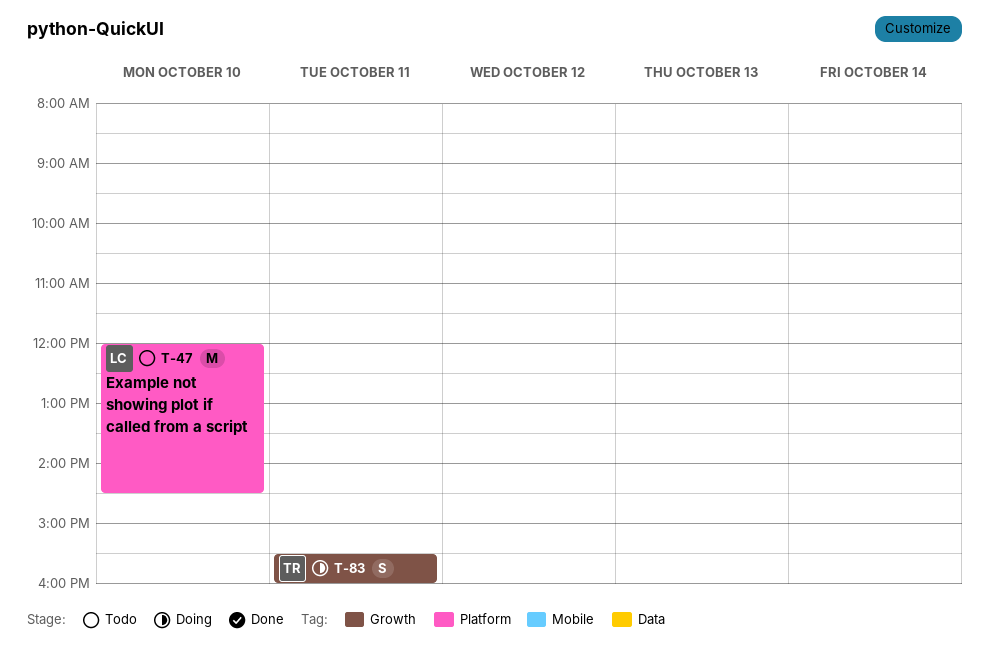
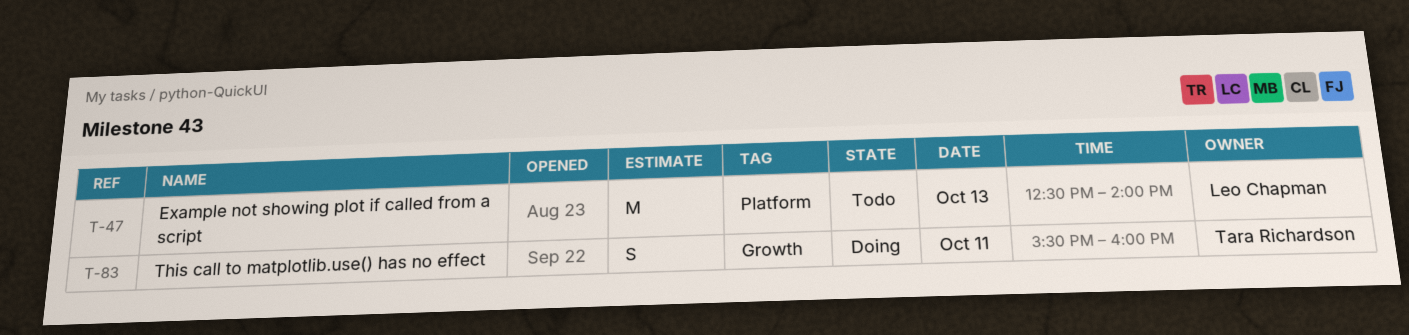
T-47, day: Oct 10 -> Oct 13
T-47, begins: 12:00 -> 12:30
T-47, ends: 14:30 -> 14:00

